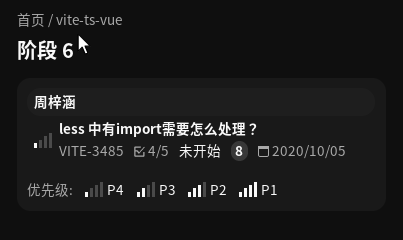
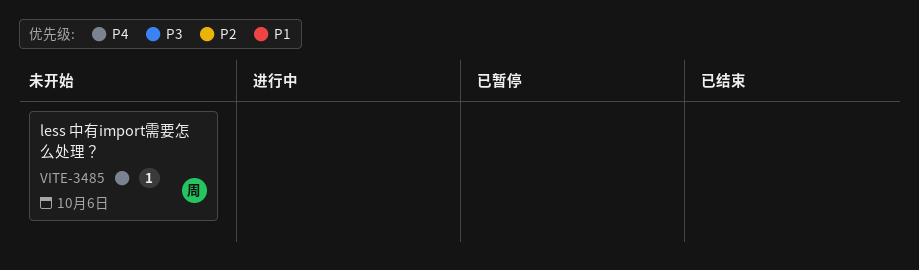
VITE-3485, estimate: 8 -> 1
VITE-3485, due: Oct 5 -> Oct 6

